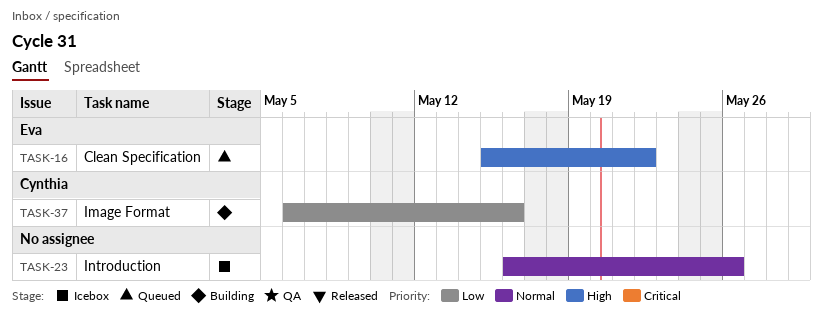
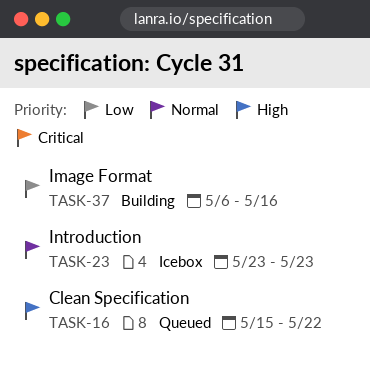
TASK-23, start: May 16 -> May 23
TASK-23, due: May 26 -> May 23

